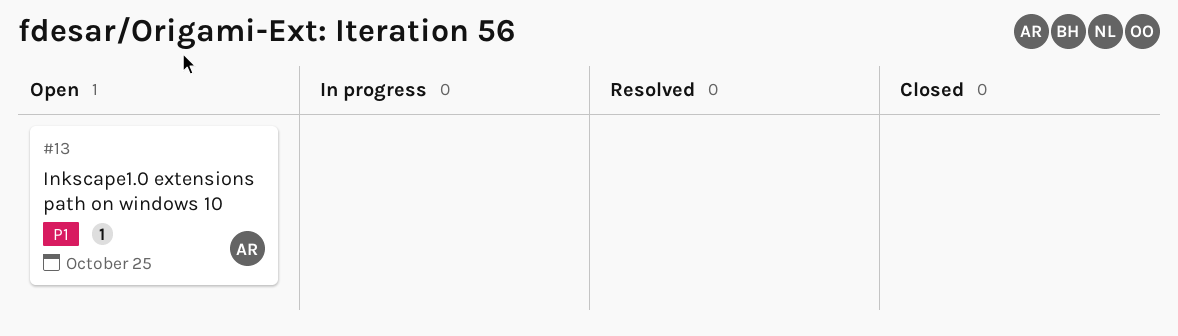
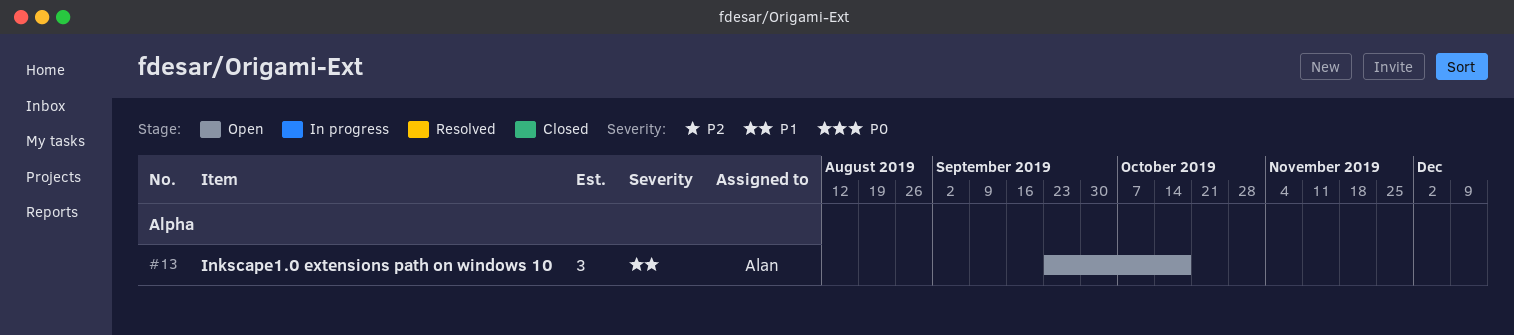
#13, estimate: 1 -> 3
#13, due: Oct 25 -> Oct 18

